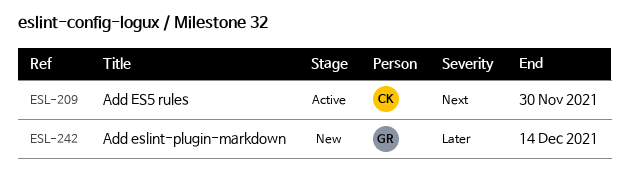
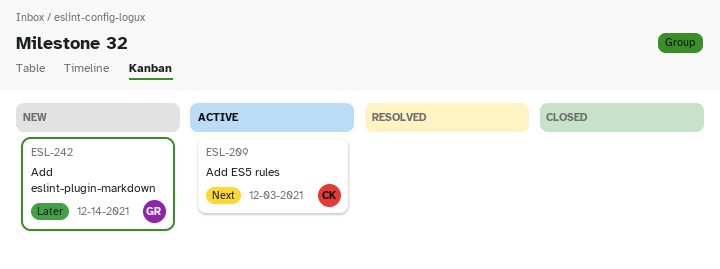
ESL-209, due: Nov 30 -> Dec 3

